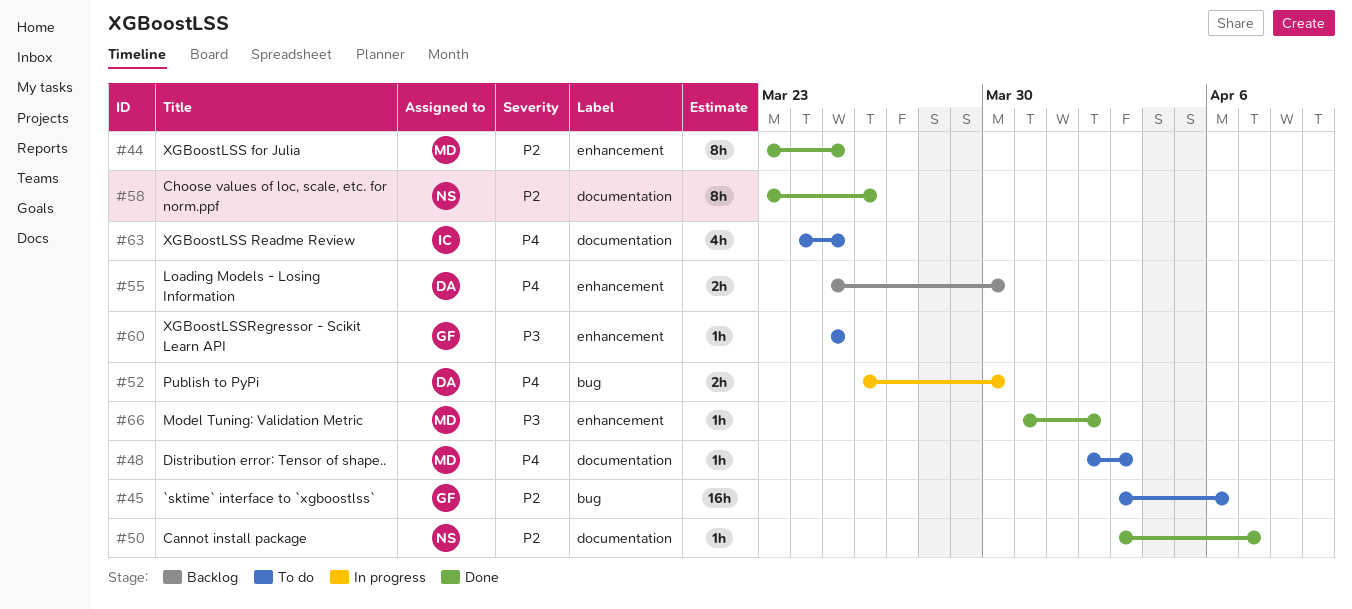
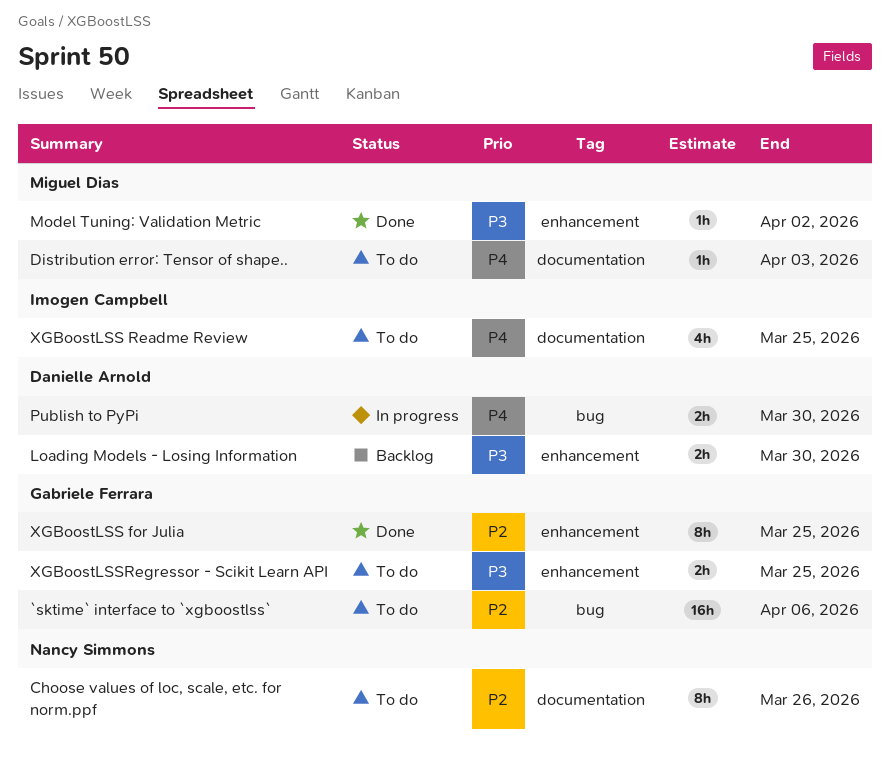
Cannot install package: present -> none
Choose values of loc, scale, etc. for norm.ppf, status: Done -> To do
Loading Models - Losing Information, priority: P4 -> P3
XGBoostLSS for Julia, owner: Miguel Dias -> Gabriele Ferrara
XGBoostLSSRegressor - Scikit Learn API, estimate: 1h -> 2h

